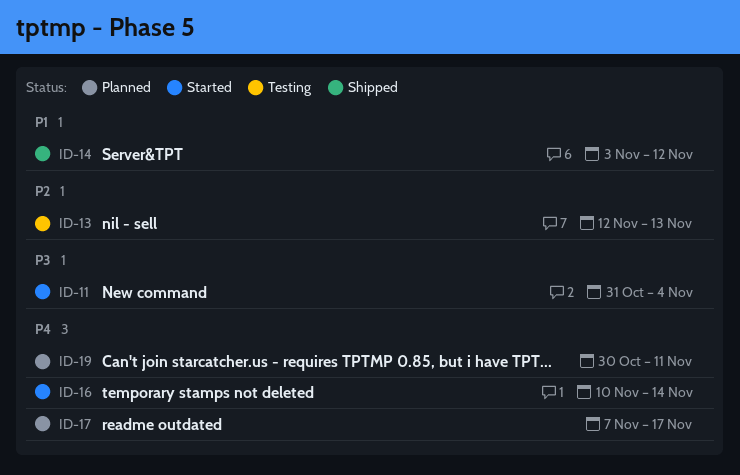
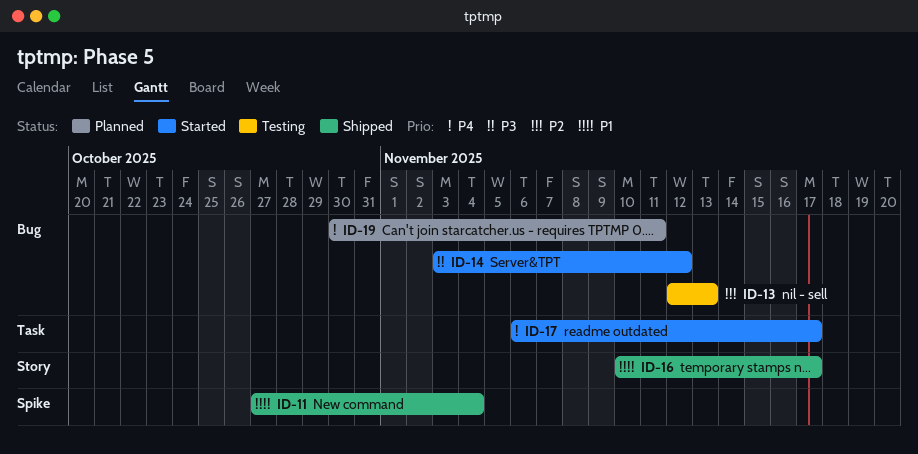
ID-11, status: Started -> Shipped
ID-11, priority: P3 -> P1
ID-11, start: Oct 31 -> Oct 27
ID-14, status: Shipped -> Started
ID-14, priority: P1 -> P3
ID-16, status: Started -> Shipped
ID-16, priority: P4 -> P1
ID-16, due: Nov 14 -> Nov 17
ID-17, status: Planned -> Started
ID-17, start: Nov 7 -> Nov 6

